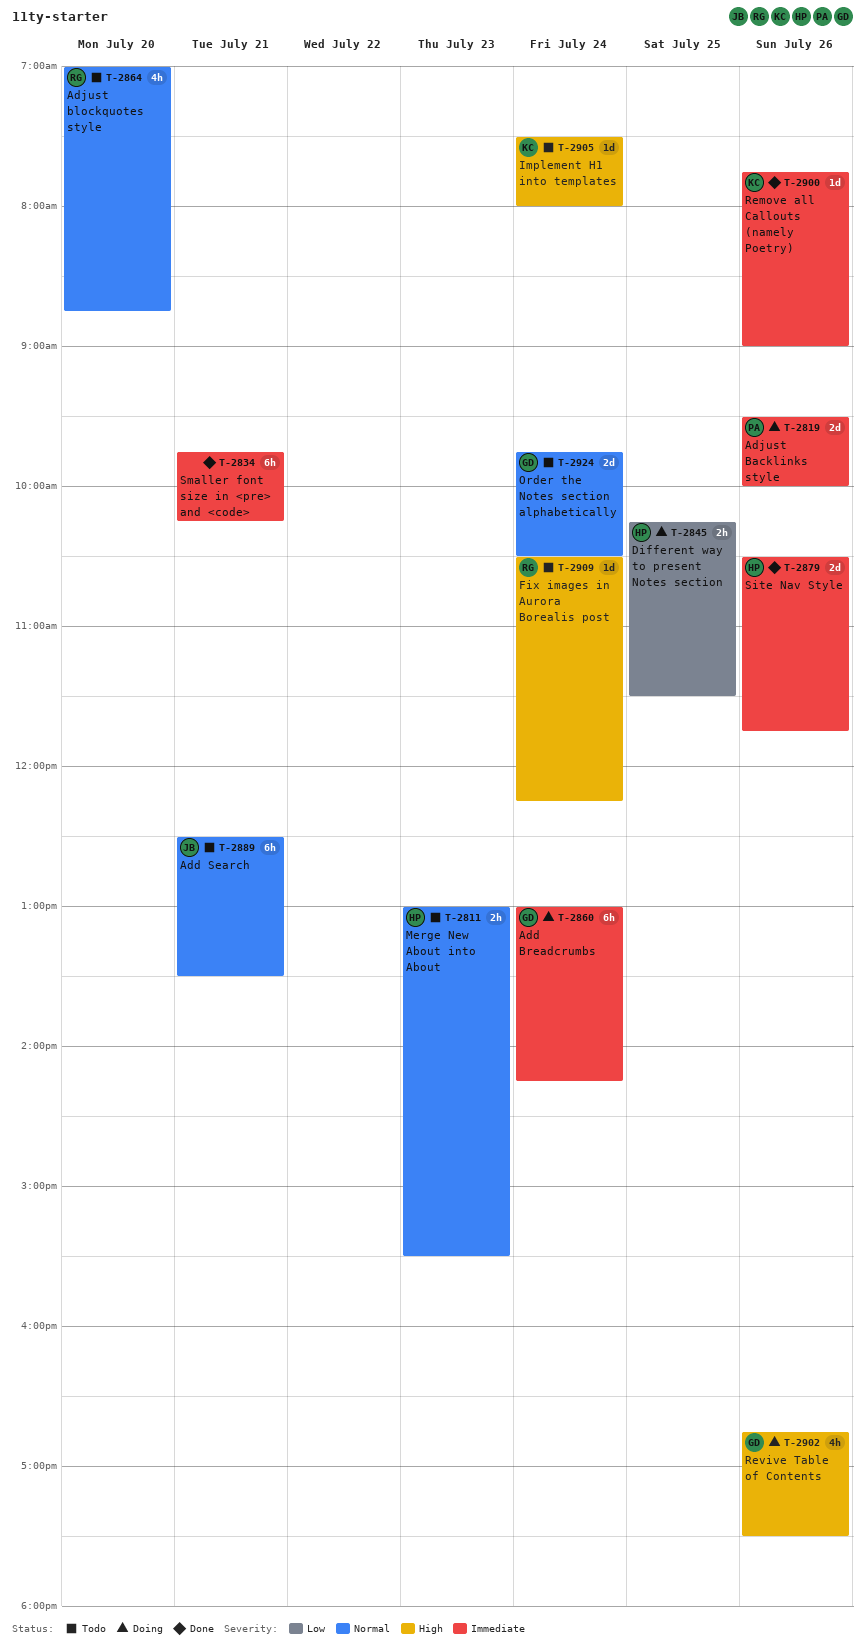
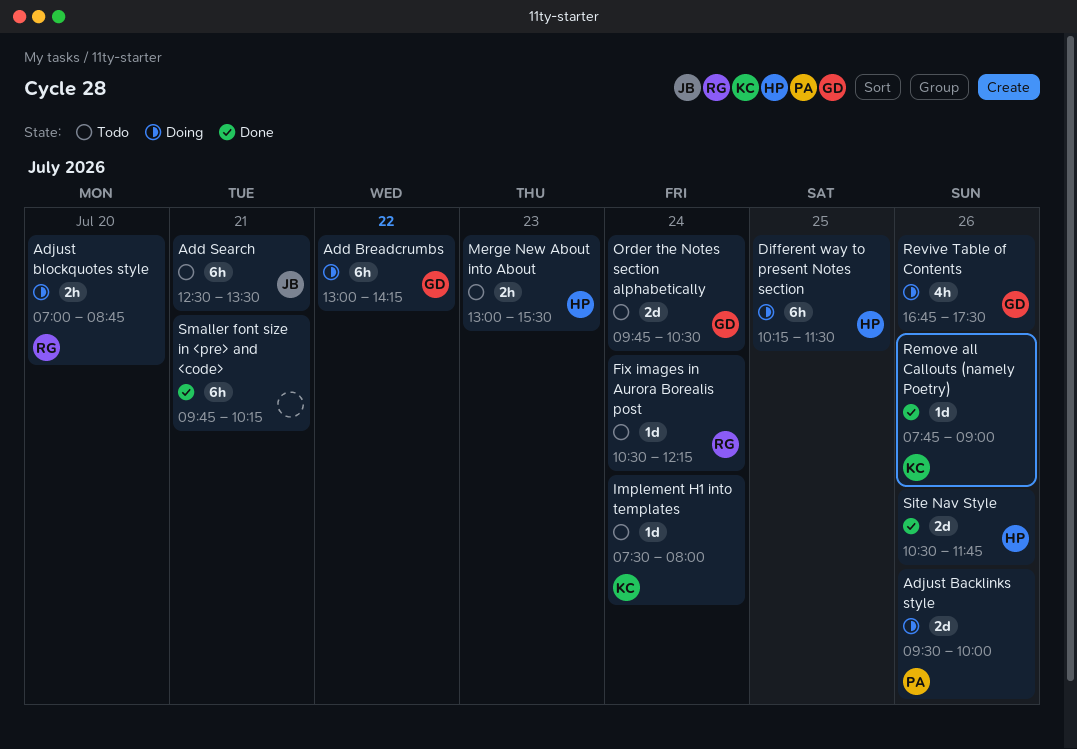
Add Breadcrumbs, day: Jul 24 -> Jul 22
Adjust blockquotes style, status: Todo -> Doing
Adjust blockquotes style, estimate: 4h -> 2h
Different way to present Notes section, estimate: 2h -> 6h

